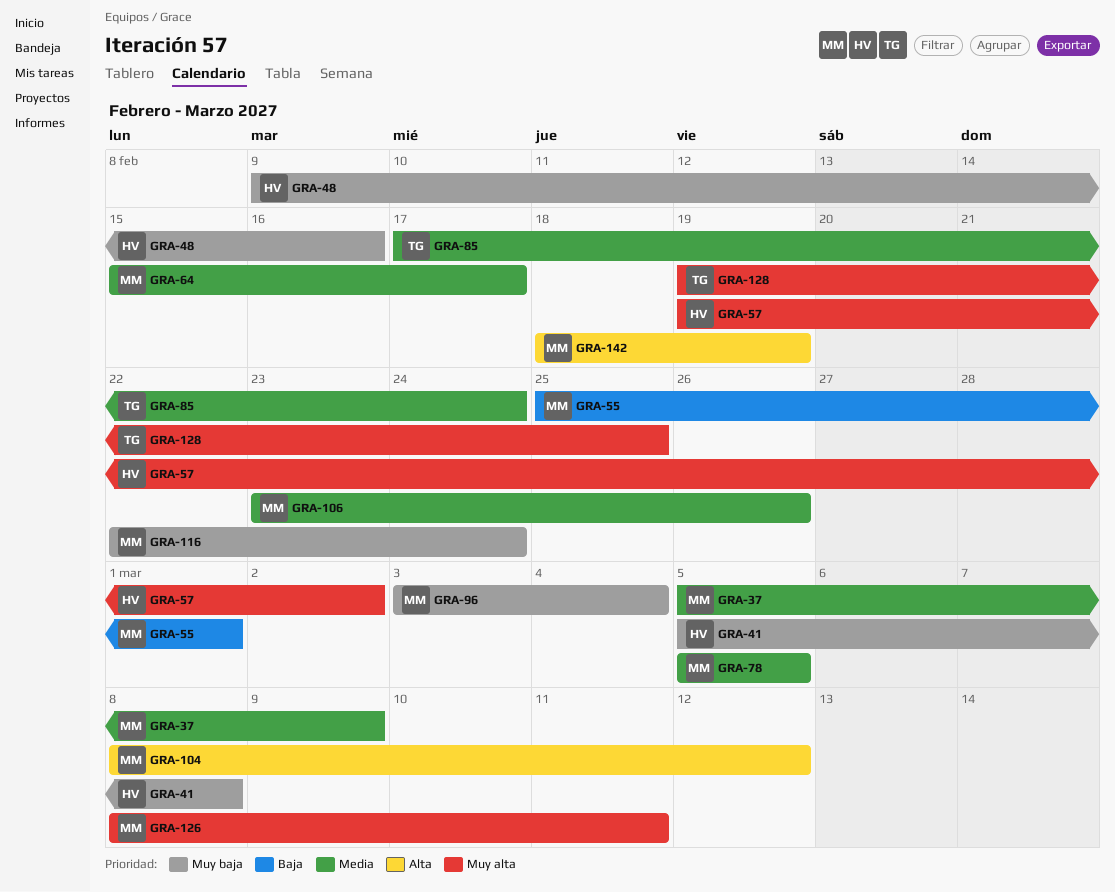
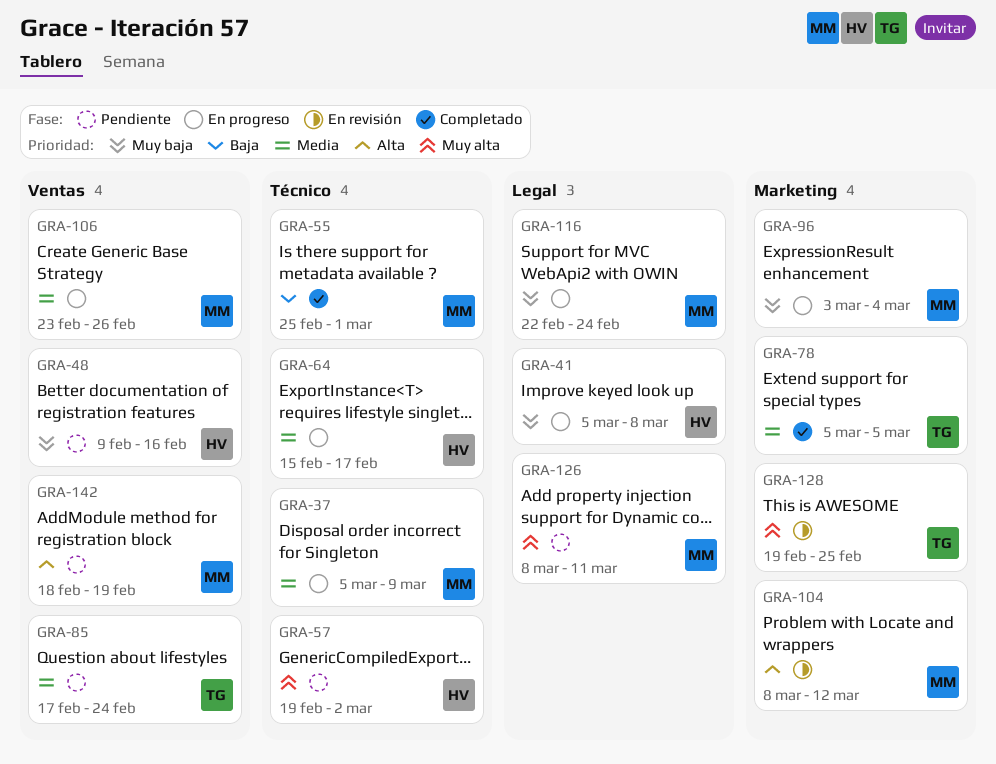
GRA-64, owner: MM -> HV
GRA-78, owner: MM -> TG

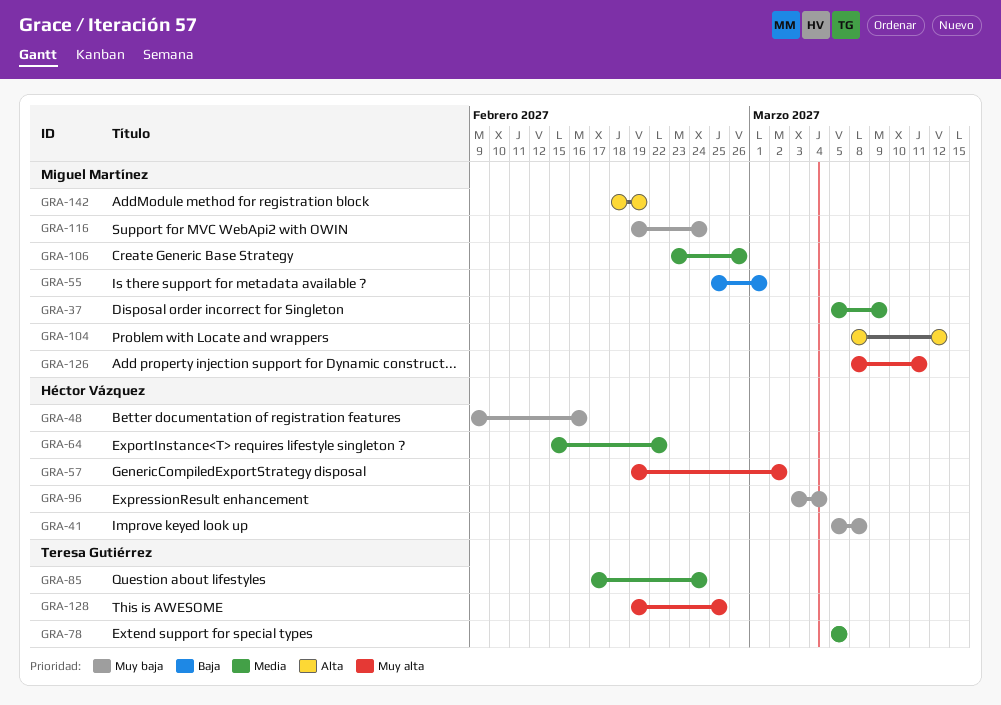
GRA-64, due: Feb 17 -> Feb 22
GRA-96, owner: Miguel Martínez -> Héctor Vázquez
GRA-116, start: Feb 22 -> Feb 19

